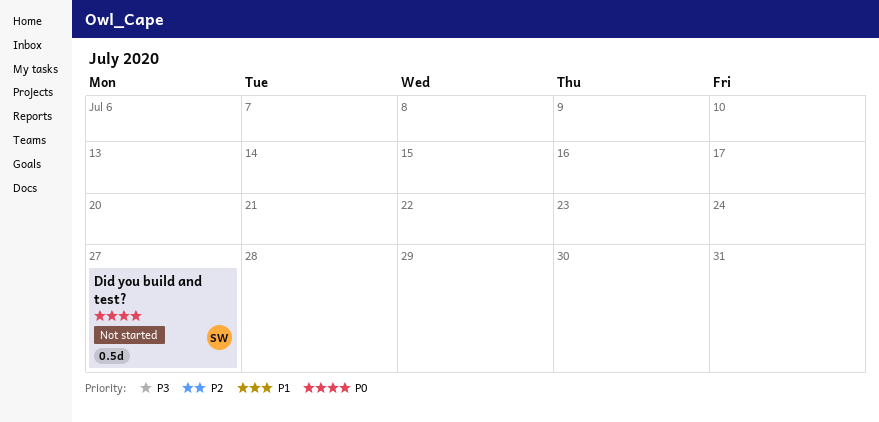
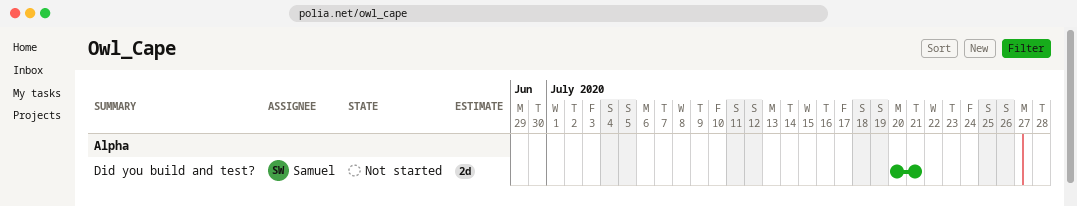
Did you build and test?, estimate: 0.5d -> 2d
Did you build and test?, due: Jul 27 -> Jul 21

